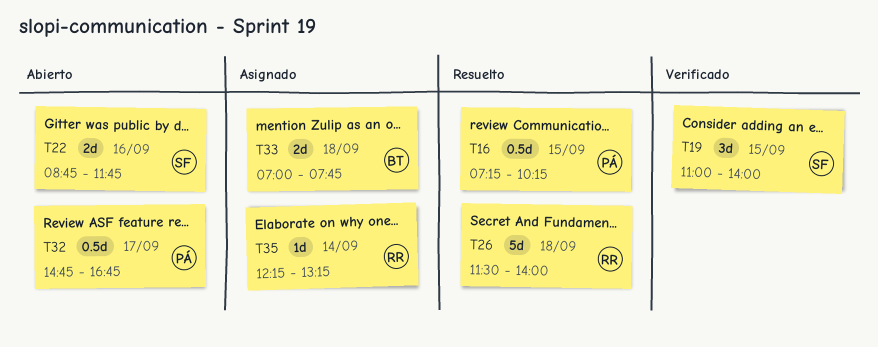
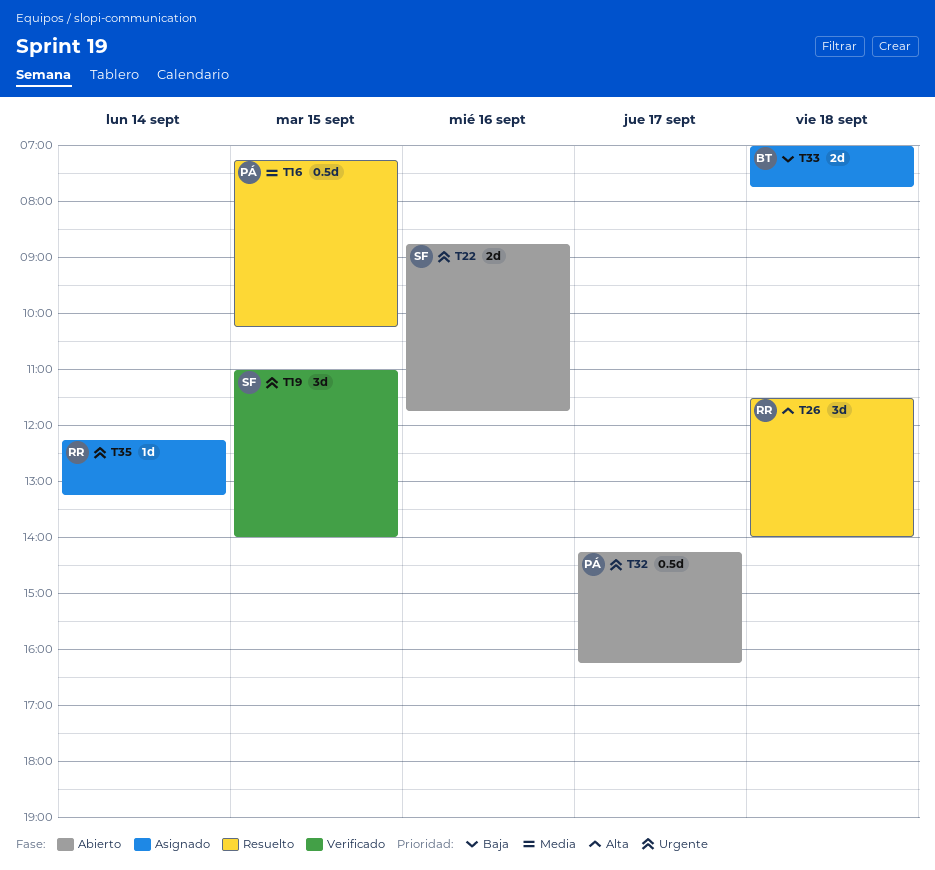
T26, estimate: 5d -> 3d
T32, begins: 14:45 -> 14:15
T32, ends: 16:45 -> 16:15

